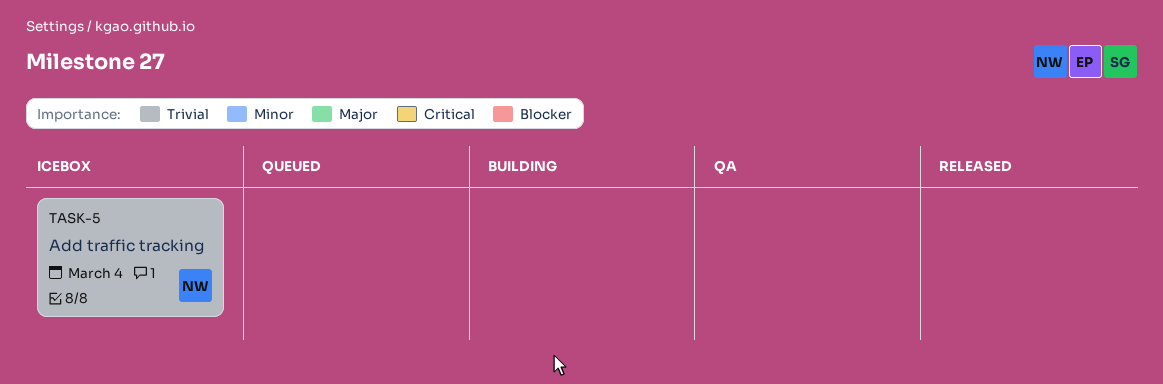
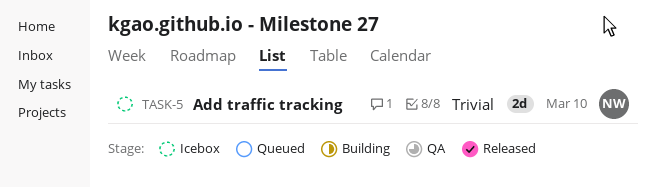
TASK-5, due: Mar 4 -> Mar 10

